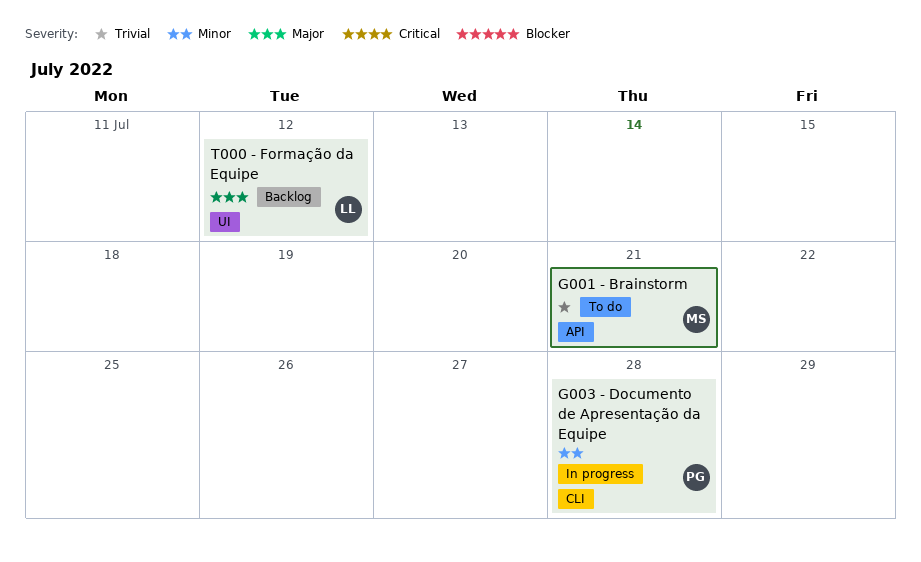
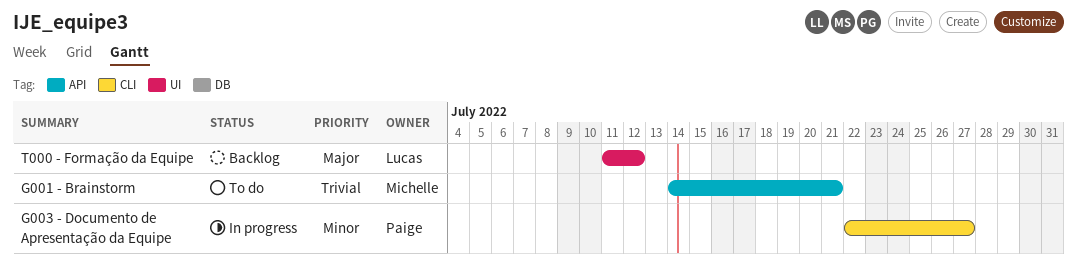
G003 - Documento de Apresentação da Equipe, due: Jul 28 -> Jul 27

